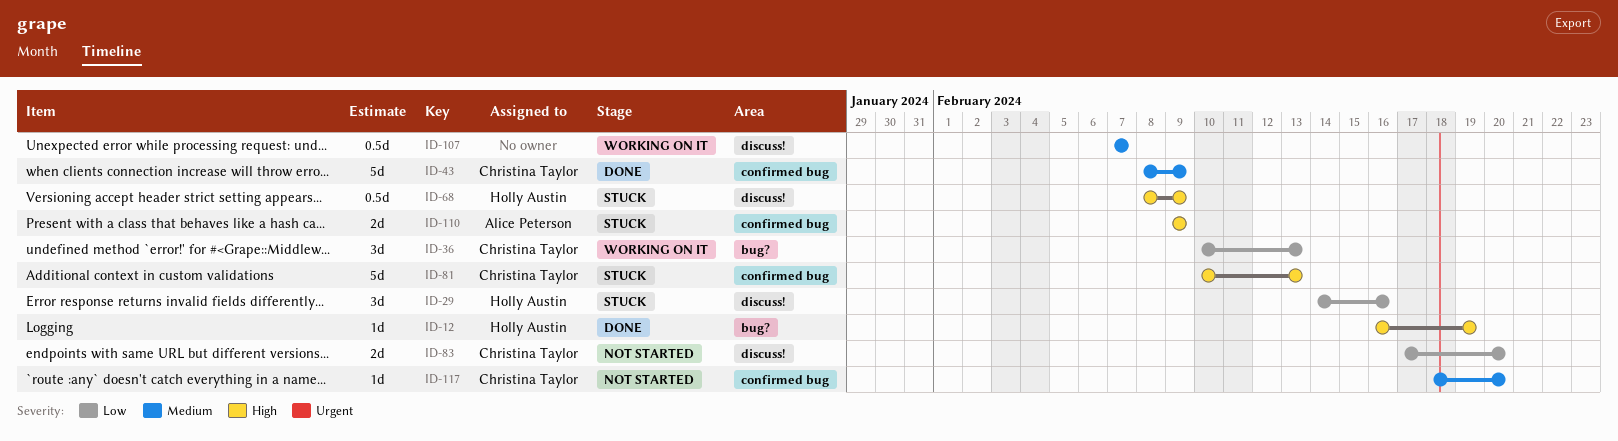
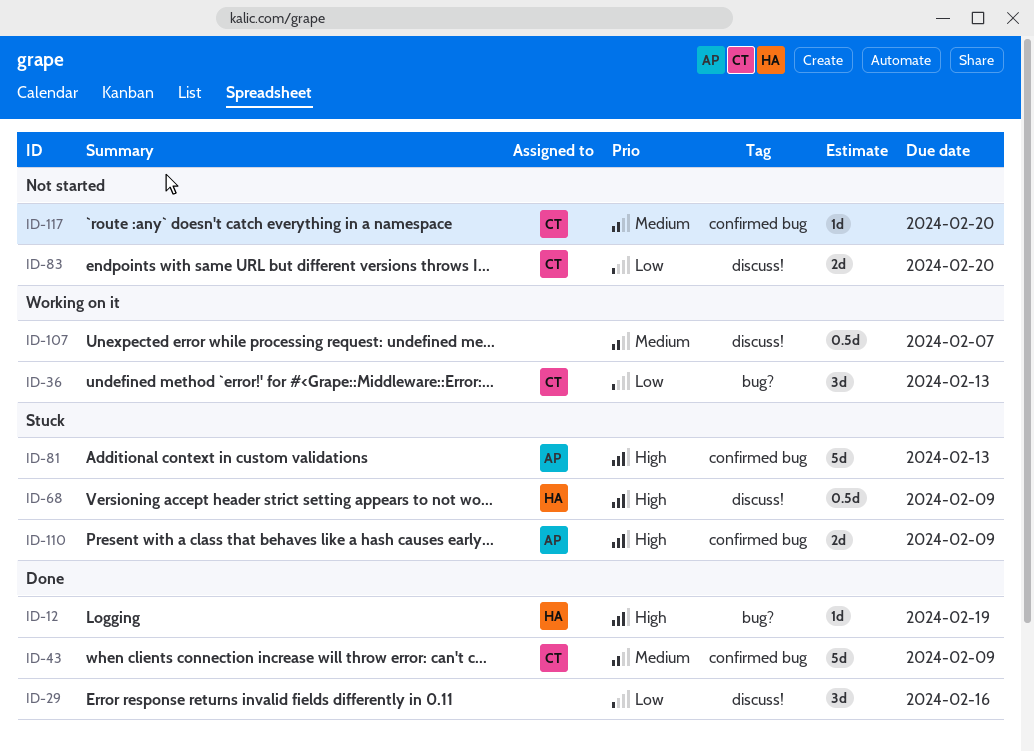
ID-29, status: Stuck -> Done
ID-29, owner: Holly Austin -> none
ID-81, owner: Christina Taylor -> Alice Peterson

